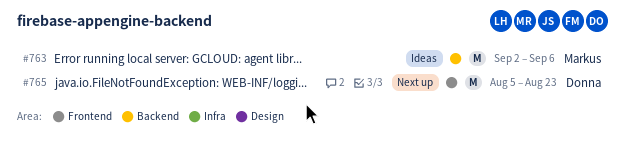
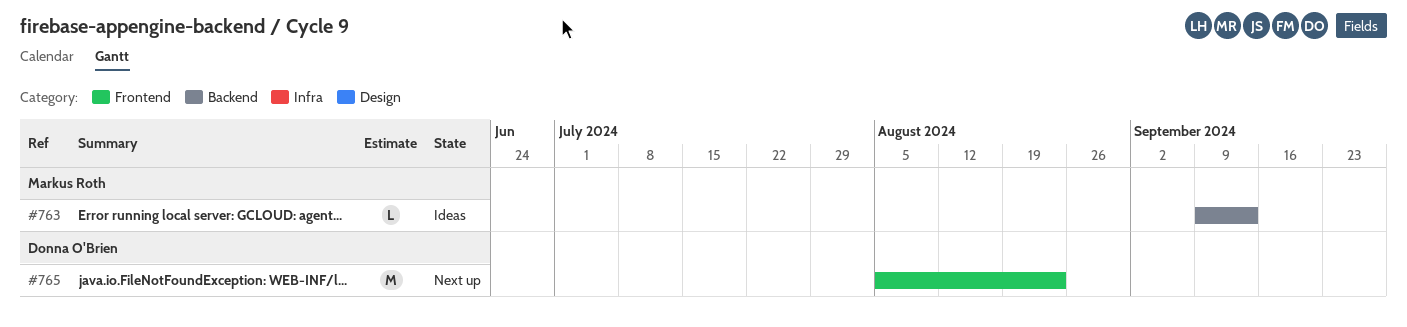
#763, estimate: M -> L
#763, start: Sep 2 -> Sep 9
#763, due: Sep 6 -> Sep 13

